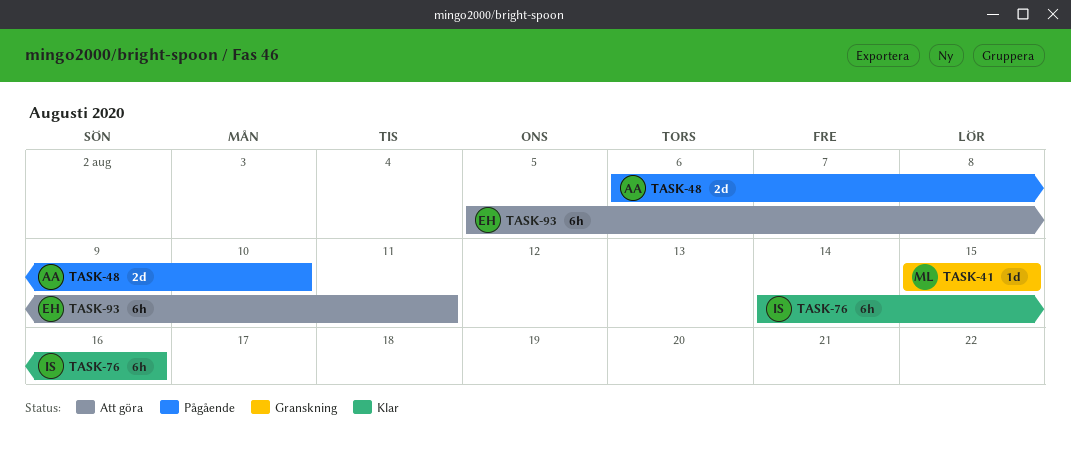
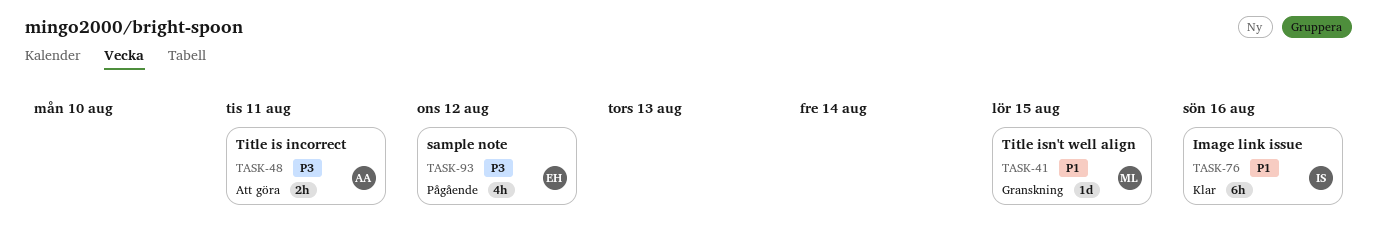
TASK-48, status: Pågående -> Att göra
TASK-48, estimate: 2d -> 2h
TASK-48, due: Aug 10 -> Aug 11
TASK-93, status: Att göra -> Pågående
TASK-93, estimate: 6h -> 4h
TASK-93, due: Aug 11 -> Aug 12

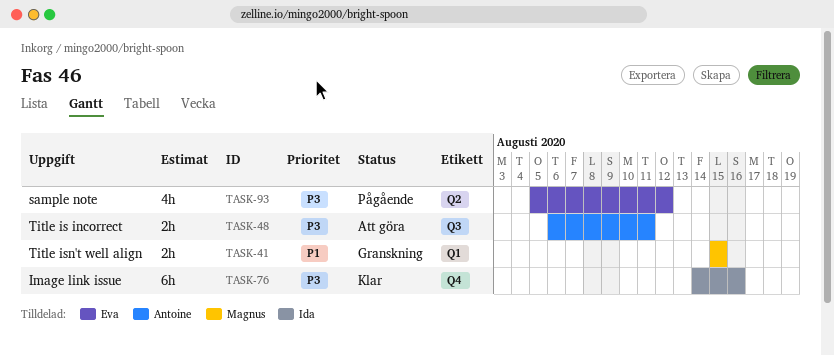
TASK-41, estimate: 1d -> 2h
TASK-76, priority: P1 -> P3

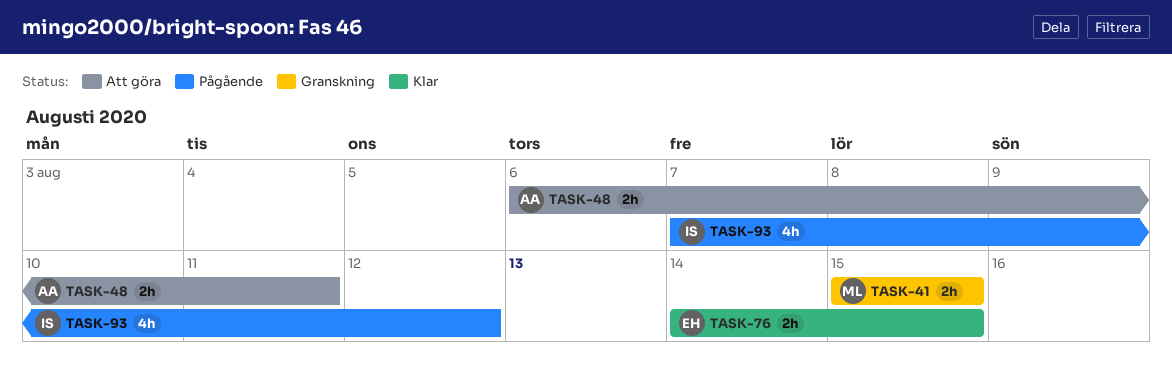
TASK-76, owner: Ida -> Eva
TASK-76, estimate: 6h -> 2h
TASK-76, due: Aug 16 -> Aug 15
TASK-93, owner: Eva -> Ida
TASK-93, start: Aug 5 -> Aug 7

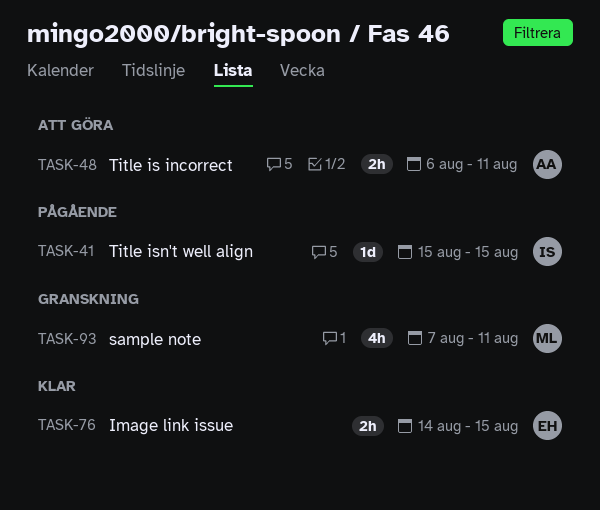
TASK-41, status: Granskning -> Pågående
TASK-41, owner: ML -> IS
TASK-41, estimate: 2h -> 1d
TASK-93, status: Pågående -> Granskning
TASK-93, owner: IS -> ML
TASK-93, due: Aug 12 -> Aug 11

